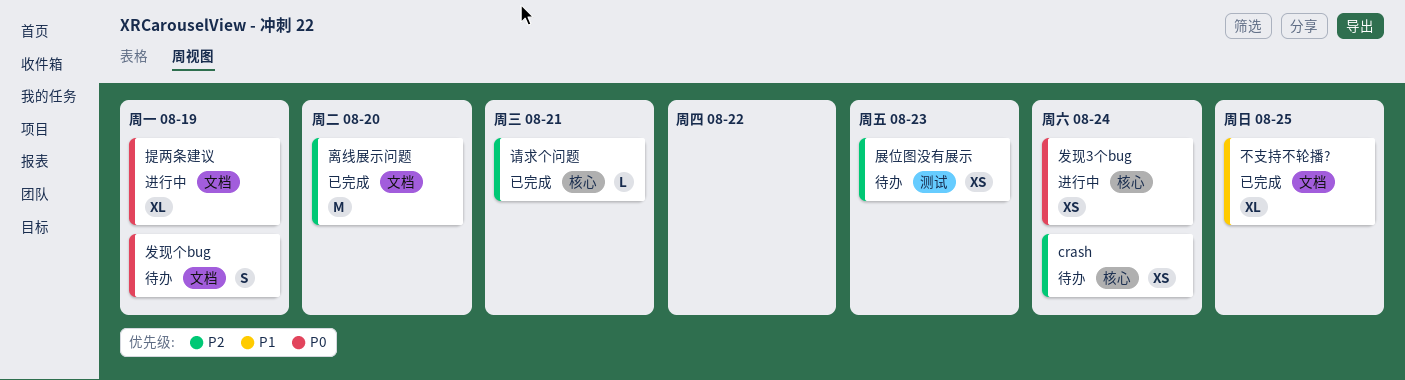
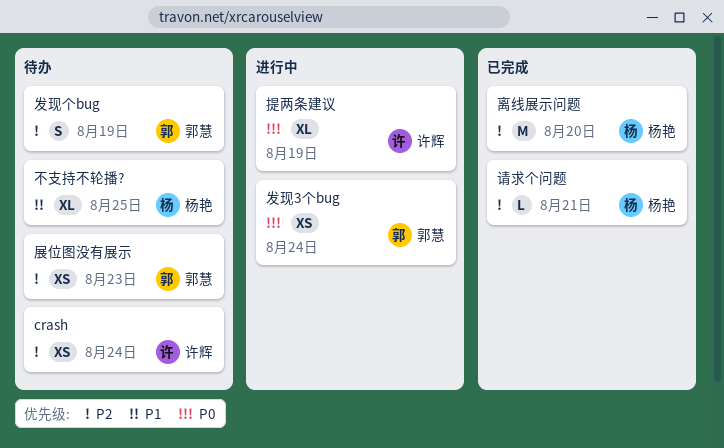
不支持不轮播?, status: 已完成 -> 待办
发现个bug, priority: P0 -> P2

